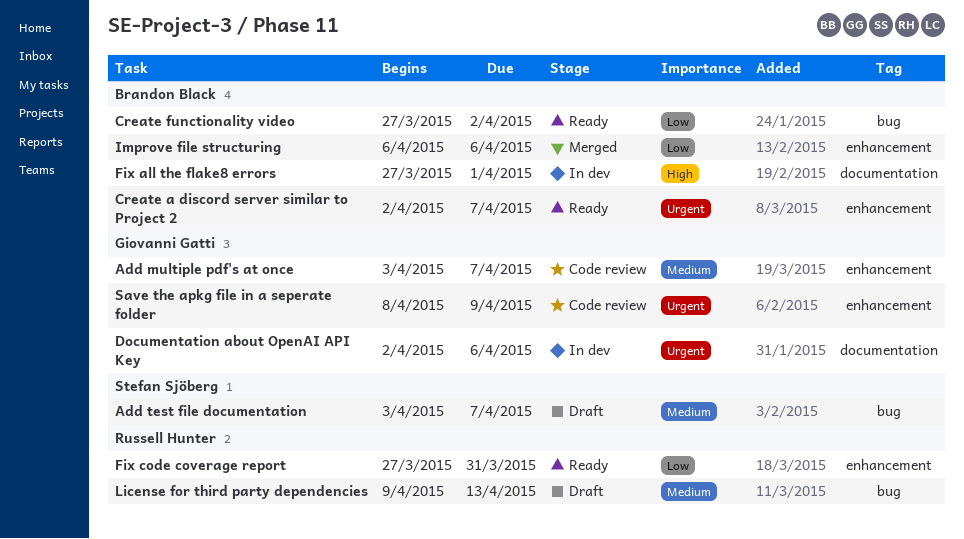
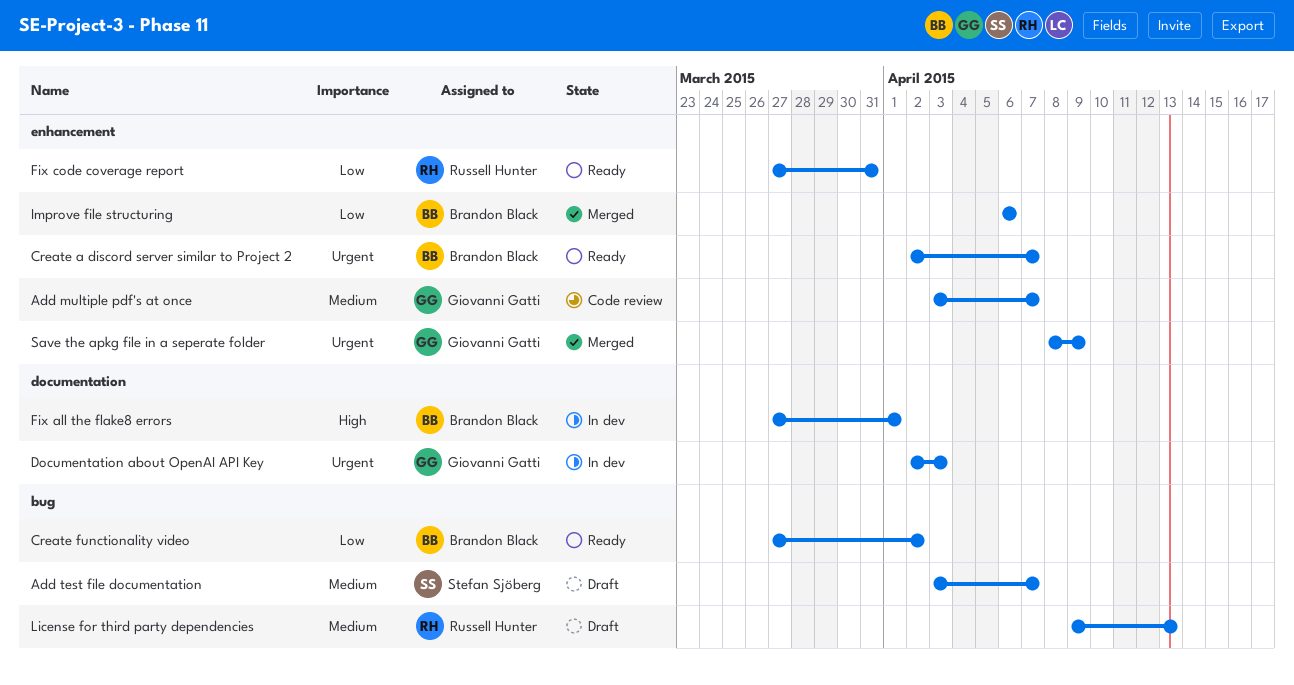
Documentation about OpenAI API Key, due: Apr 6 -> Apr 3
Save the apkg file in a seperate folder, status: Code review -> Merged

